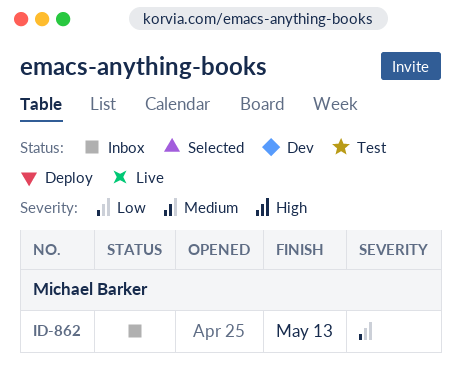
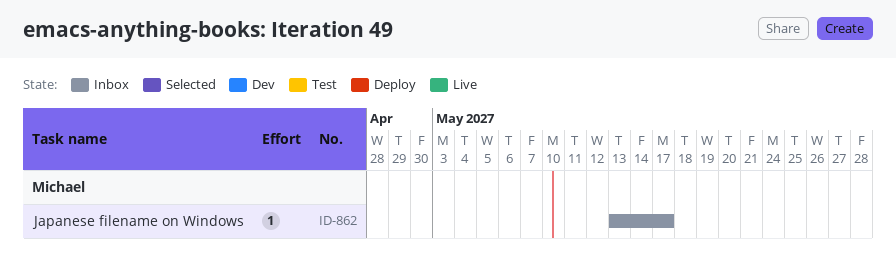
ID-862, due: May 13 -> May 17

